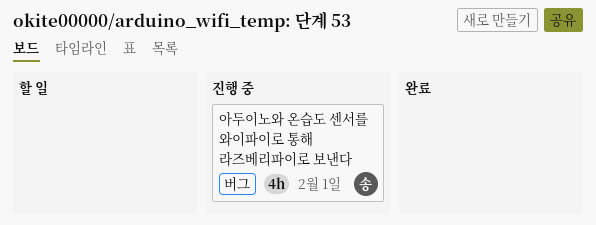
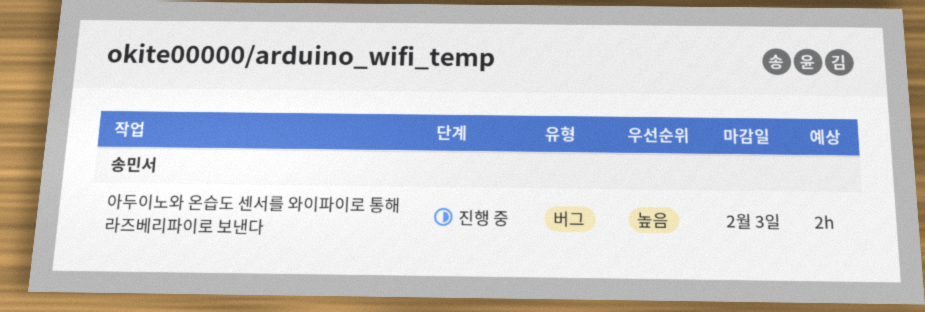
아두이노와 온습도 센서를 와이파이로 통해 라즈베리파이로 보낸다, estimate: 4h -> 2h
아두이노와 온습도 센서를 와이파이로 통해 라즈베리파이로 보낸다, due: Feb 1 -> Feb 3

